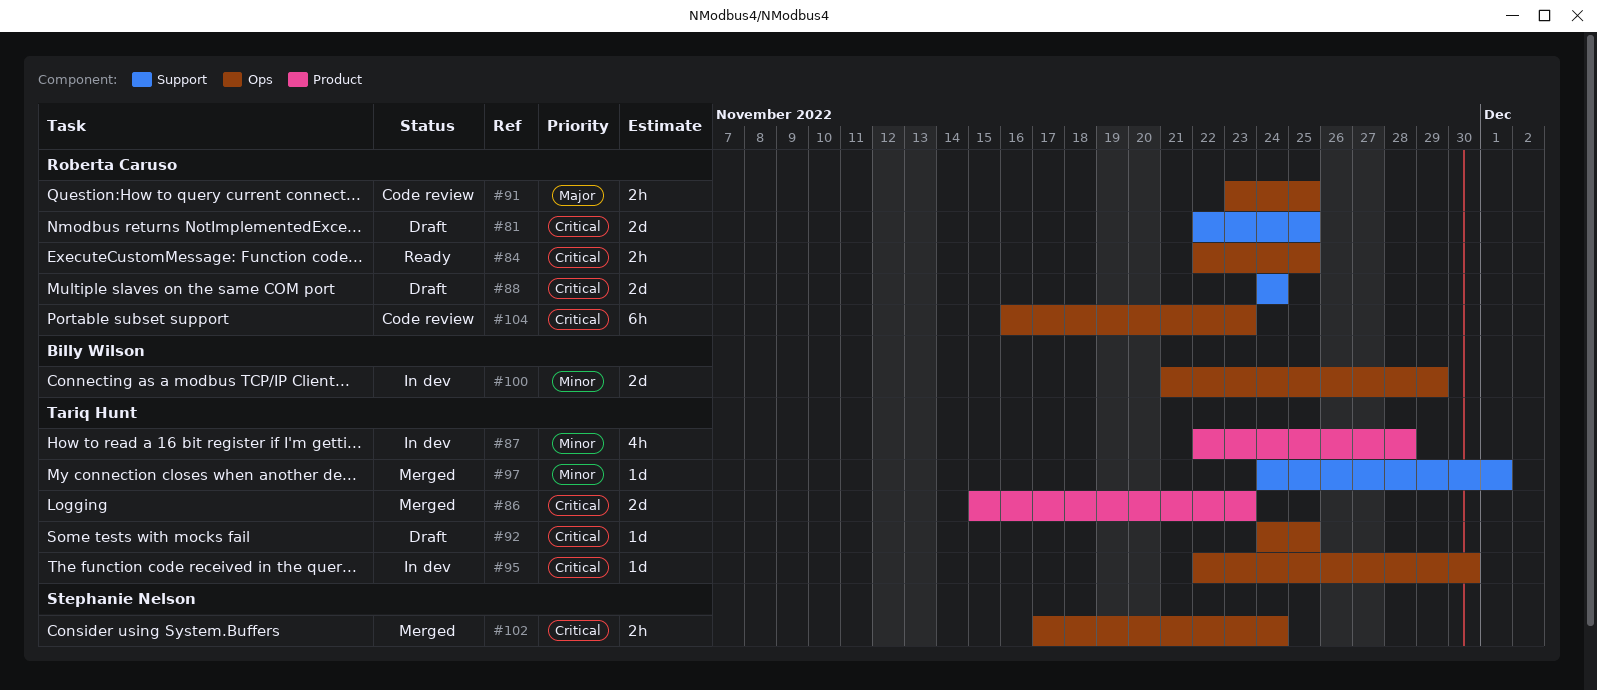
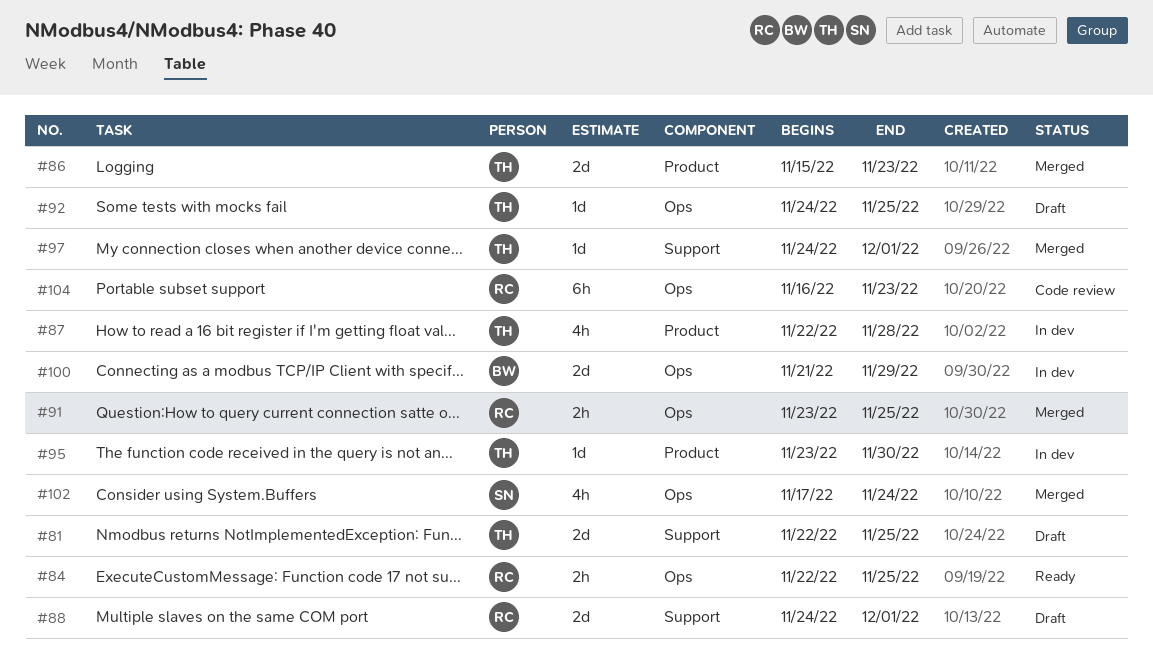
#81, owner: Roberta Caruso -> Tariq Hunt
#88, due: Nov 24 -> Dec 1
#91, status: Code review -> Merged
#95, label: Ops -> Product
#95, start: Nov 22 -> Nov 23
#102, estimate: 2h -> 4h

